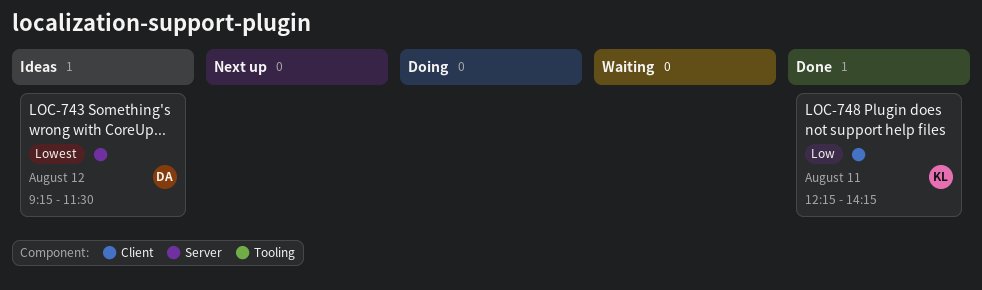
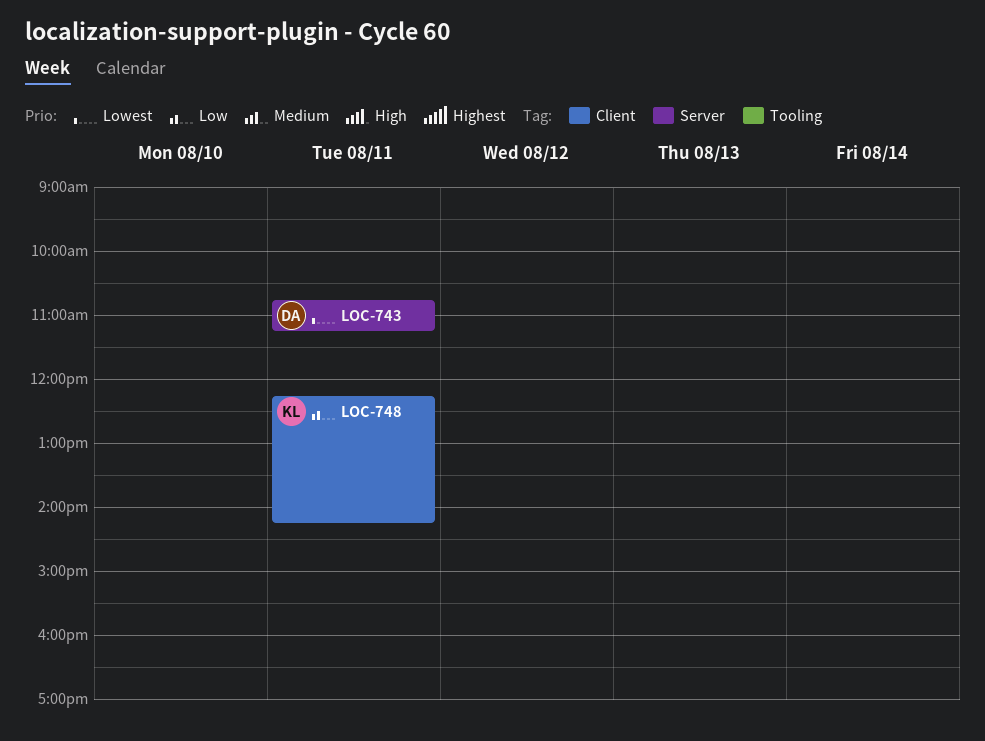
LOC-743, day: Aug 12 -> Aug 11
LOC-743, begins: 09:15 -> 10:45
LOC-743, ends: 11:30 -> 11:15

